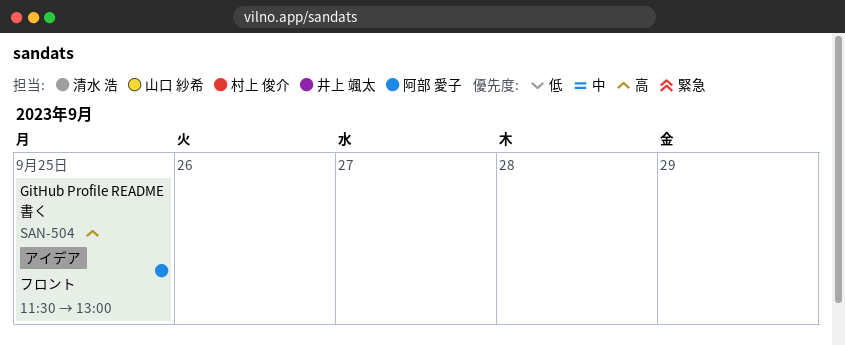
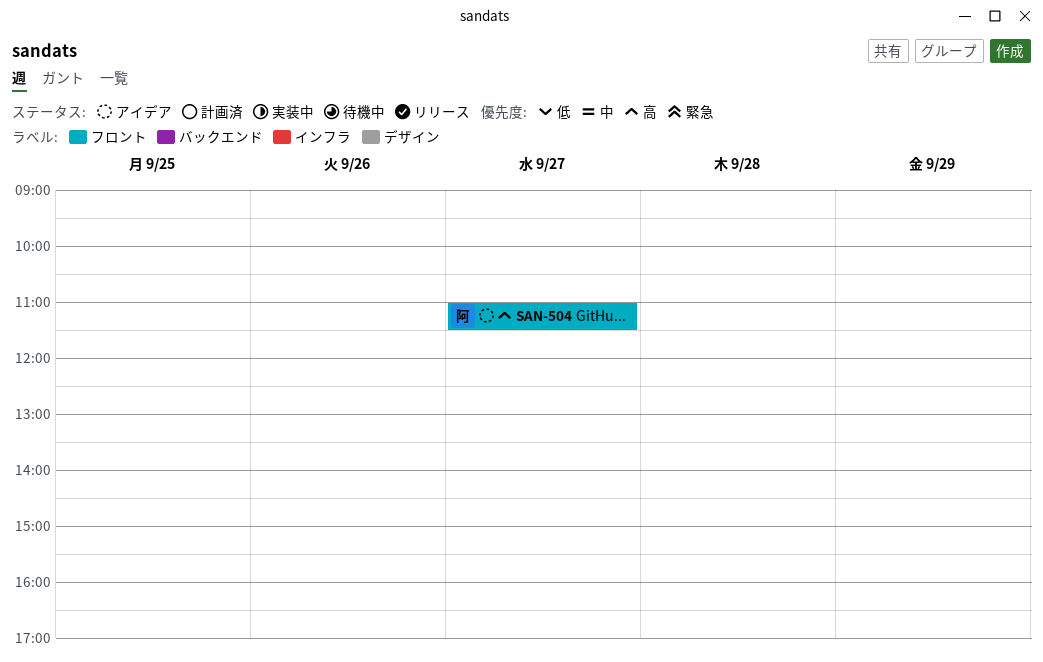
SAN-504, day: Sep 25 -> Sep 27
SAN-504, begins: 11:30 -> 11:00
SAN-504, ends: 13:00 -> 11:30

